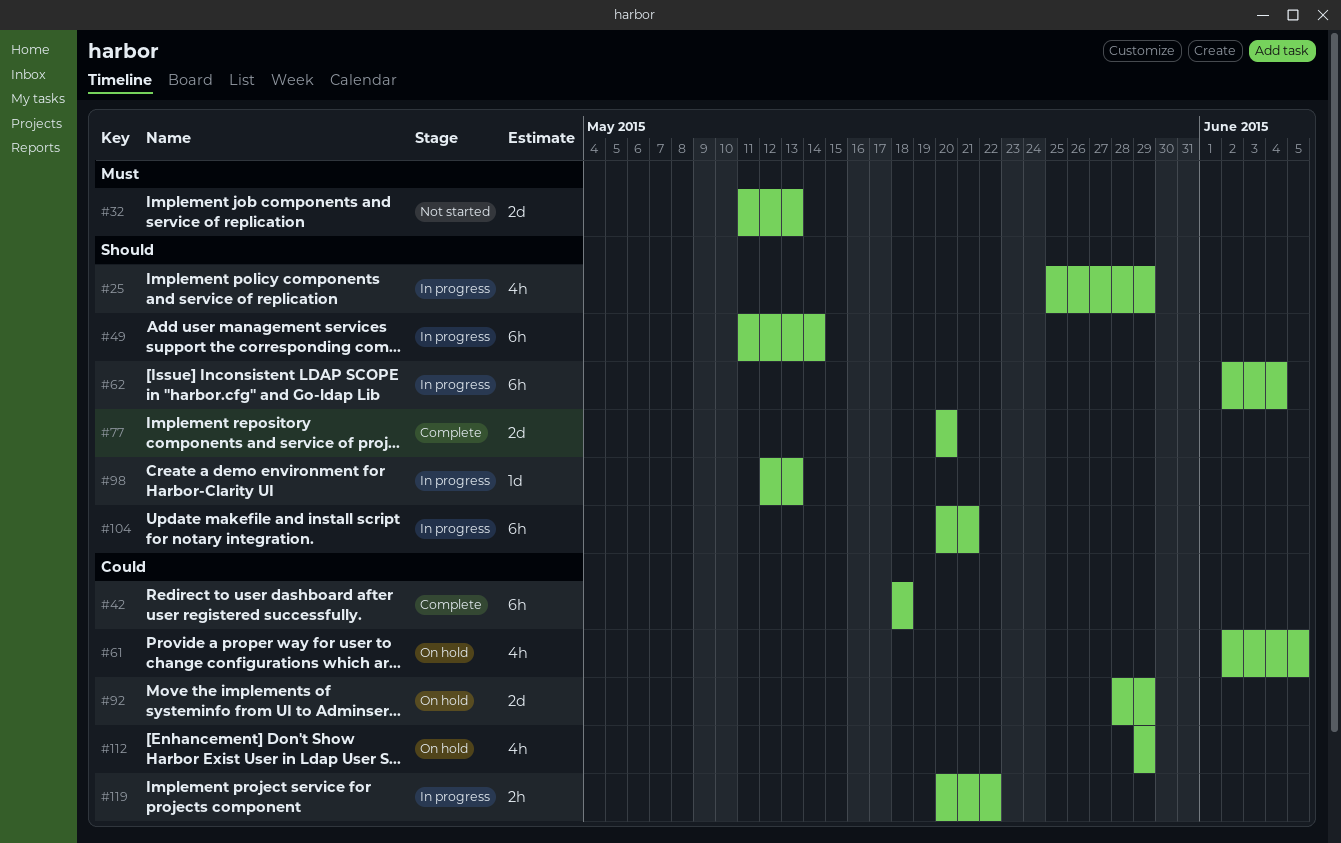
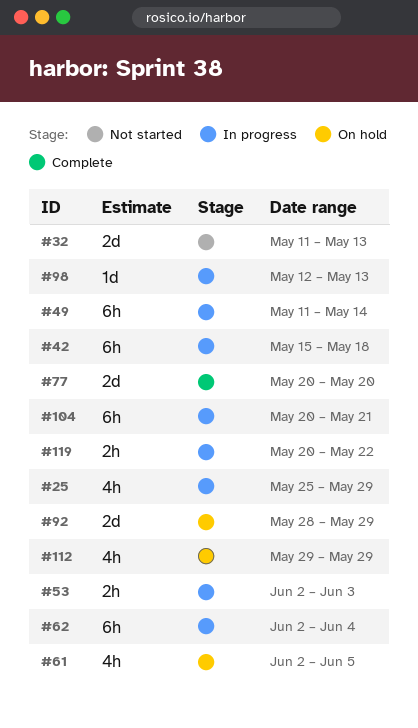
#42, status: Complete -> In progress
#42, start: May 18 -> May 15
#53: none -> present

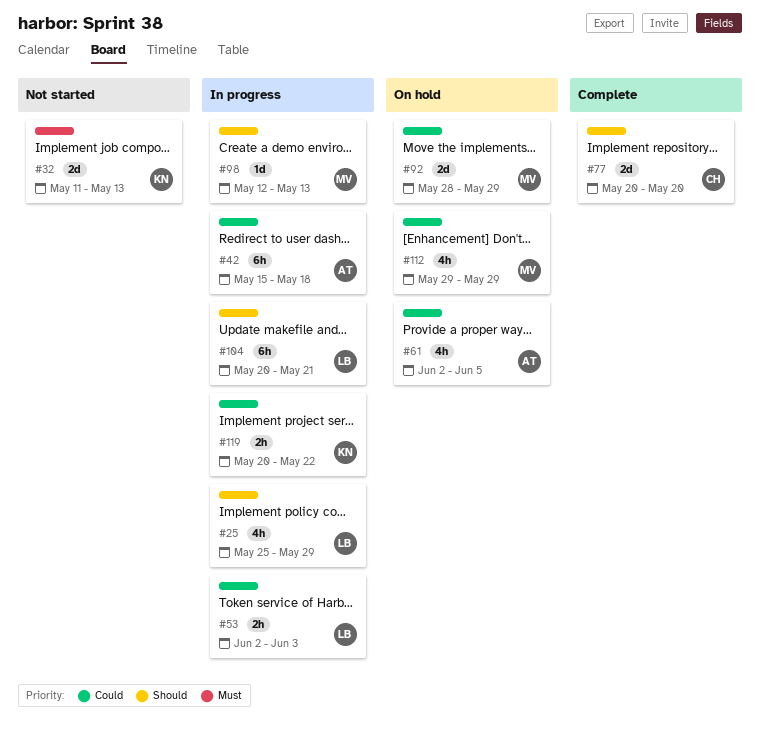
#49: present -> none
#62: present -> none

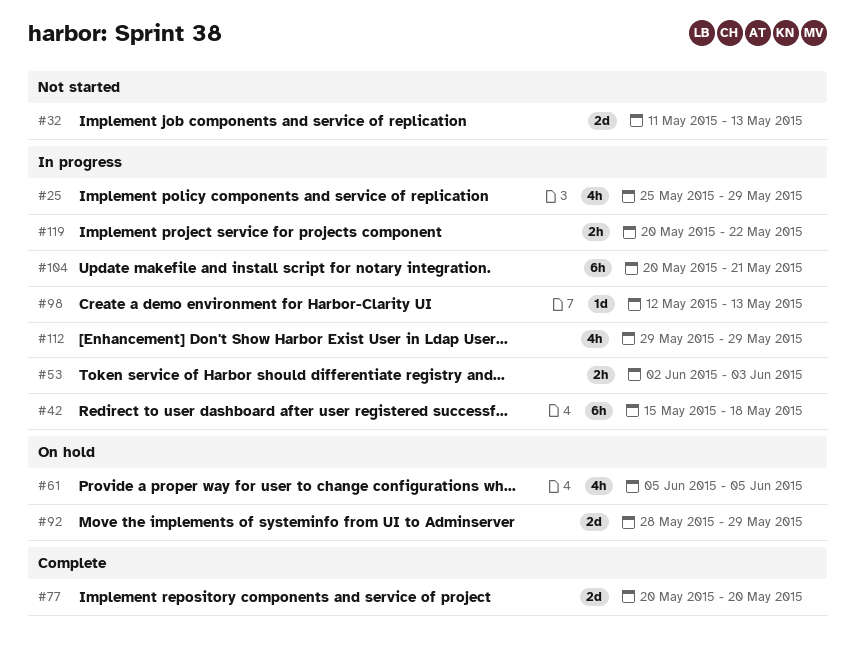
#61, start: Jun 2 -> Jun 5
#112, status: On hold -> In progress

